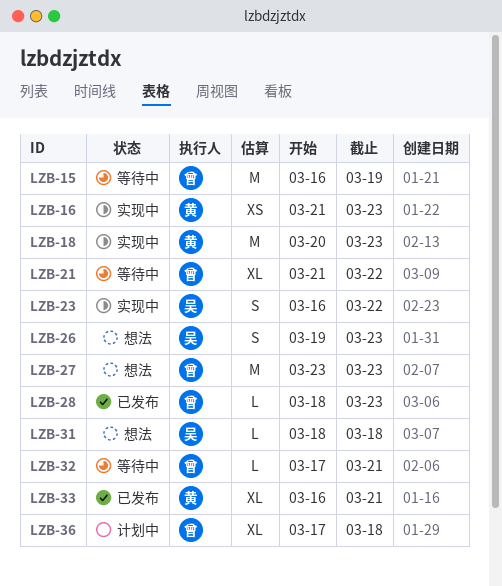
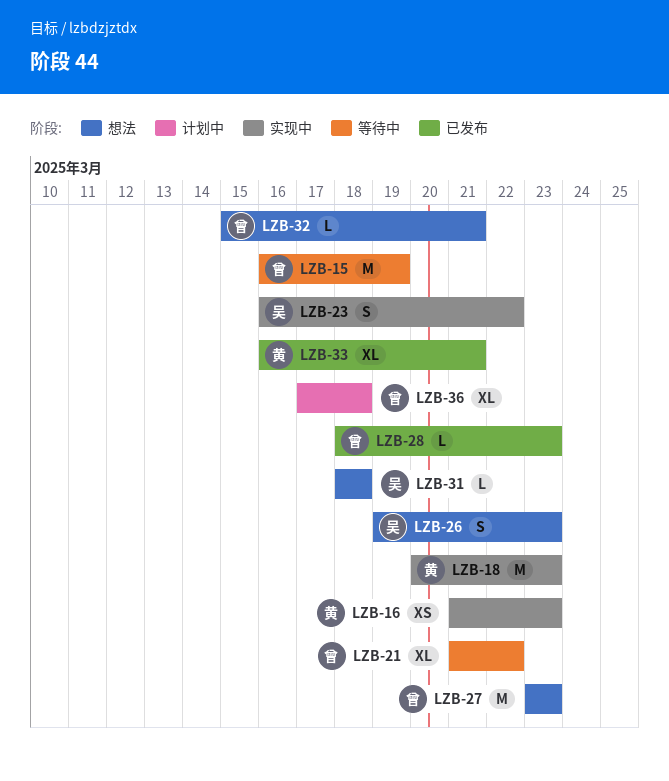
LZB-32, status: 等待中 -> 想法
LZB-32, start: Mar 17 -> Mar 15

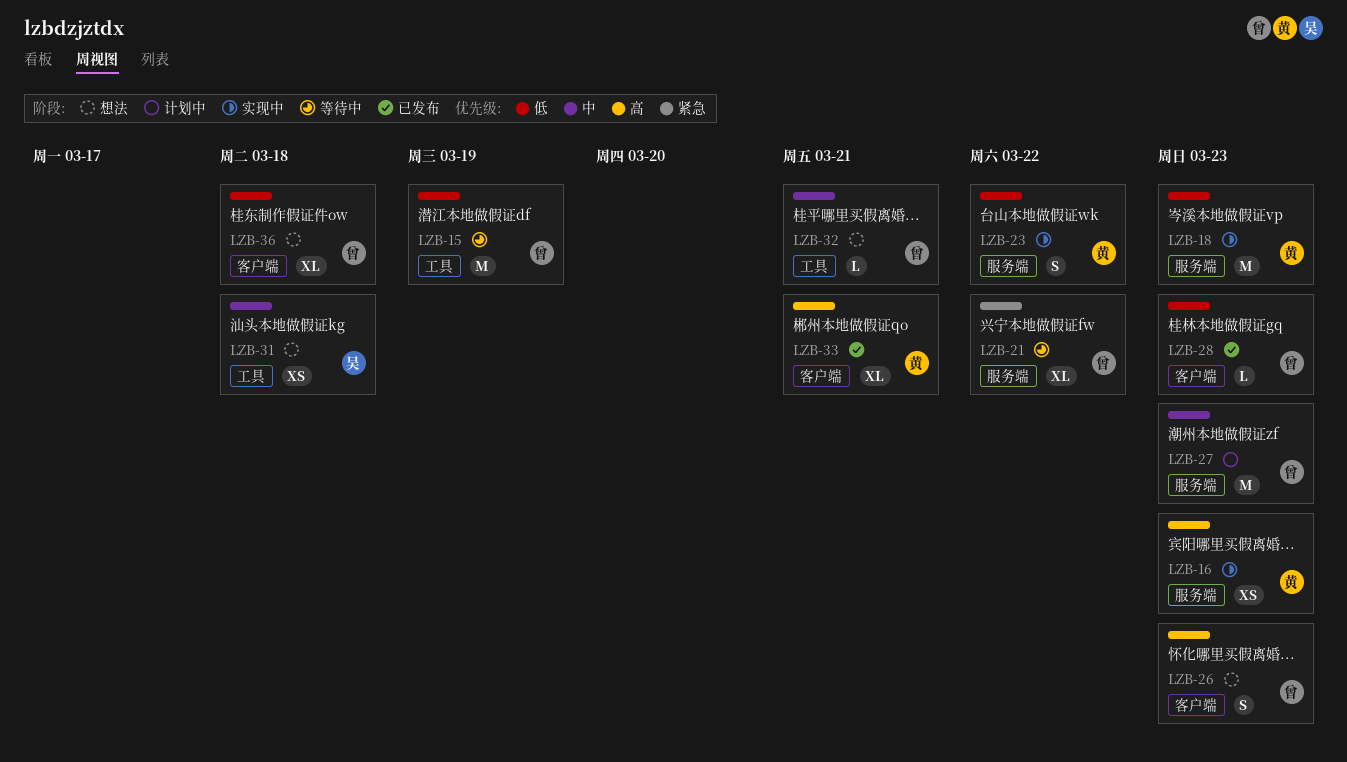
LZB-23, owner: 吴 -> 黄
LZB-26, owner: 吴 -> 曾
LZB-27, status: 想法 -> 计划中
LZB-31, estimate: L -> XS
LZB-36, status: 计划中 -> 想法

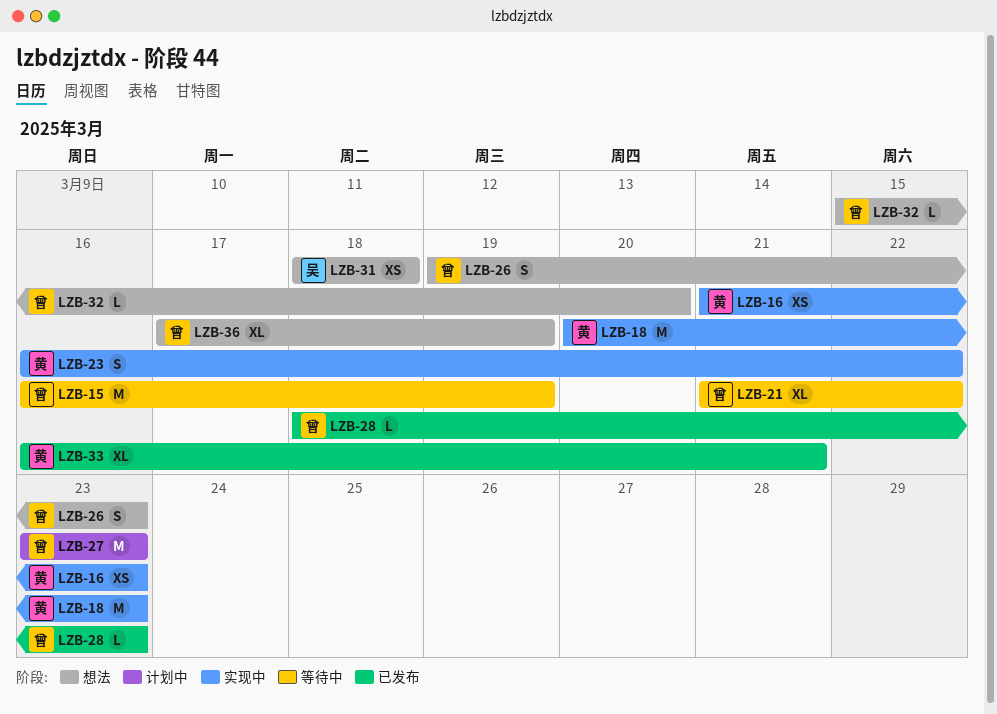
LZB-32, due: Mar 21 -> Mar 20
LZB-36, due: Mar 18 -> Mar 19

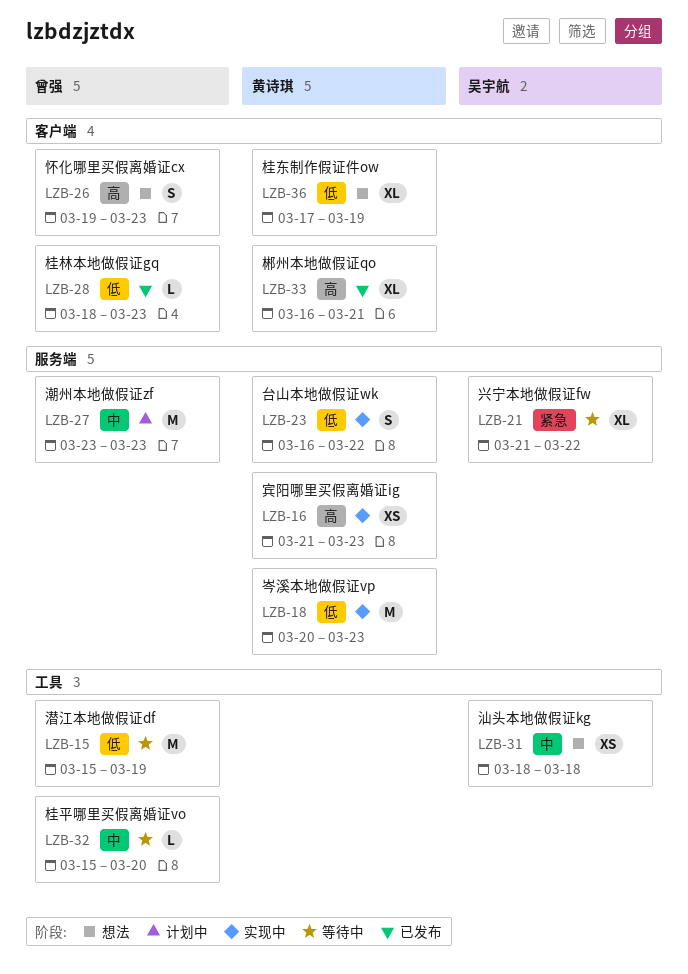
LZB-15, start: Mar 16 -> Mar 15
LZB-21, owner: 曾强 -> 吴宇航
LZB-32, status: 想法 -> 等待中
LZB-36, owner: 曾强 -> 黄诗琪

